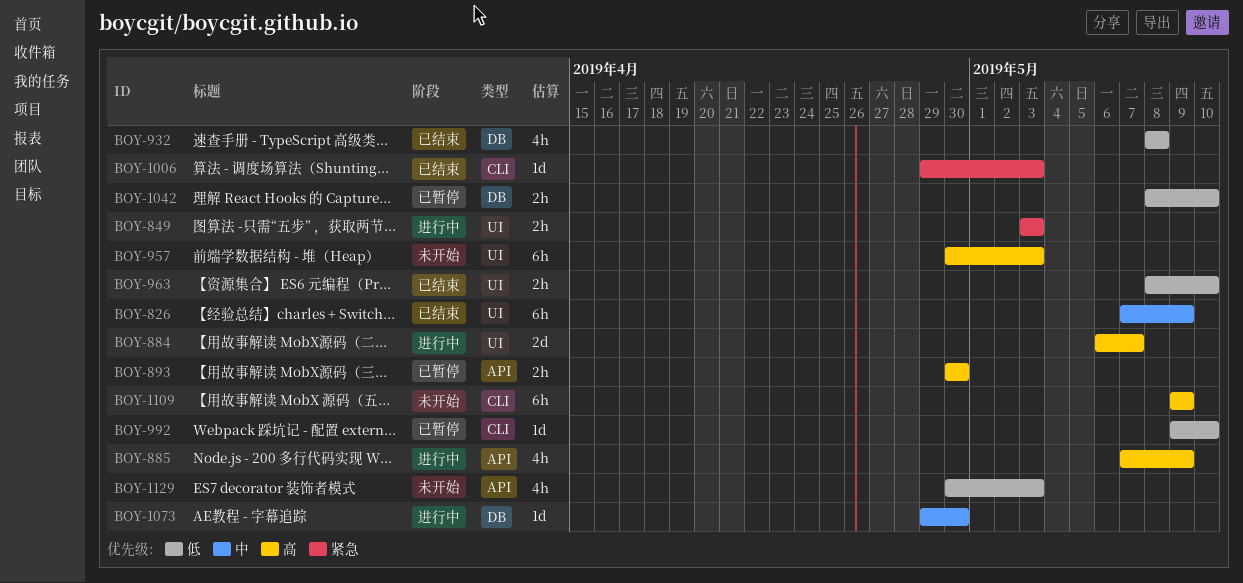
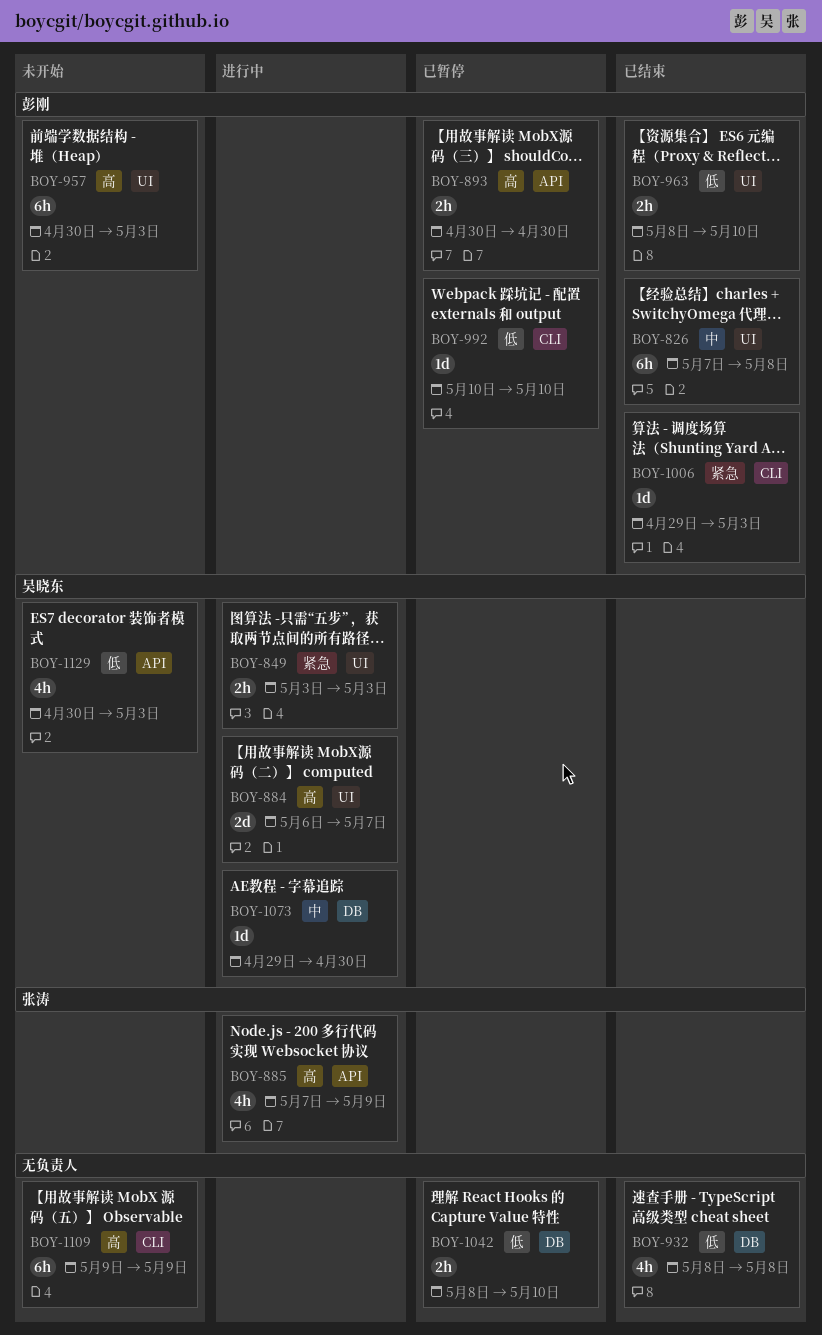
BOY-826, due: May 9 -> May 8
BOY-992, start: May 9 -> May 10

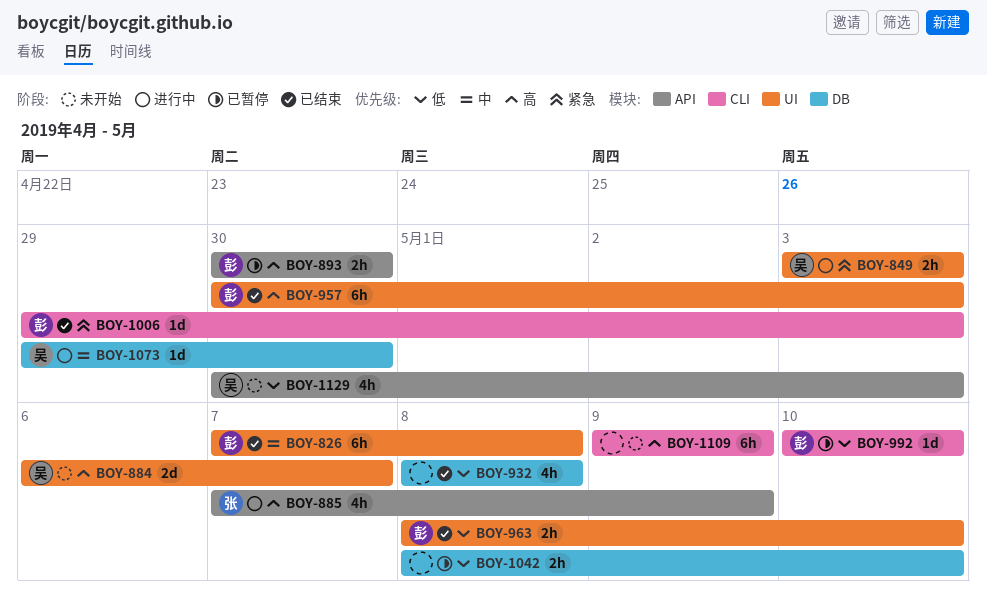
BOY-884, status: 进行中 -> 未开始
BOY-957, status: 未开始 -> 已结束

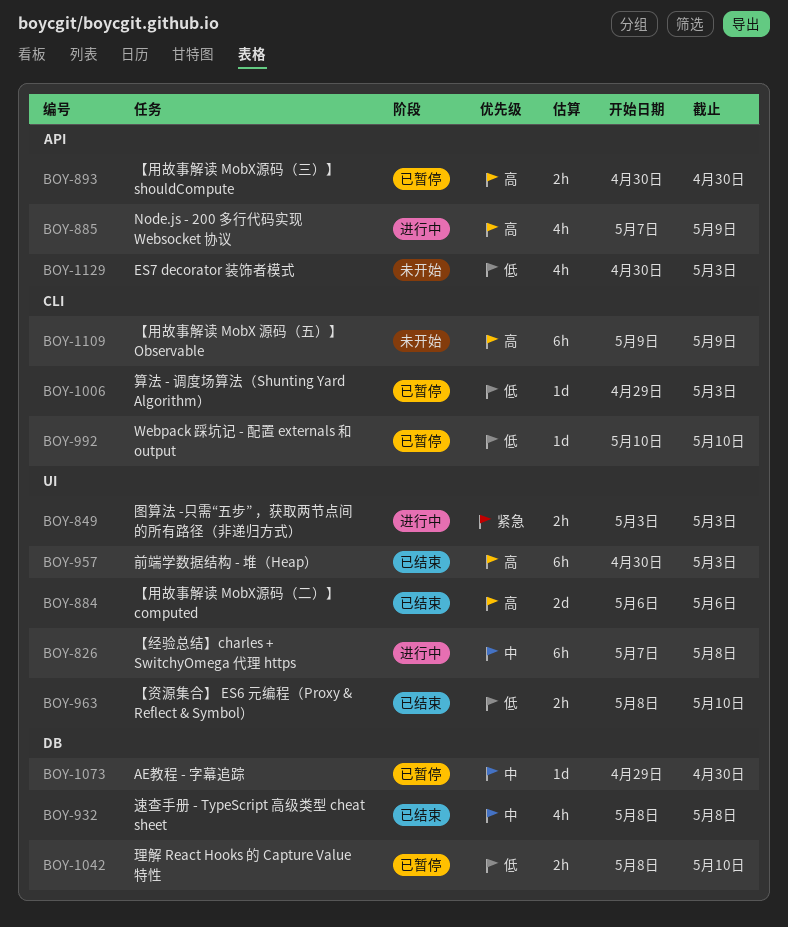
BOY-826, status: 已结束 -> 进行中
BOY-884, status: 未开始 -> 已结束
BOY-884, due: May 7 -> May 6
BOY-932, priority: 低 -> 中
BOY-1006, status: 已结束 -> 已暂停
BOY-1006, priority: 紧急 -> 低
BOY-1073, status: 进行中 -> 已暂停

